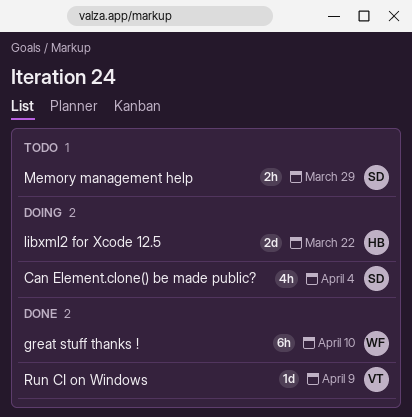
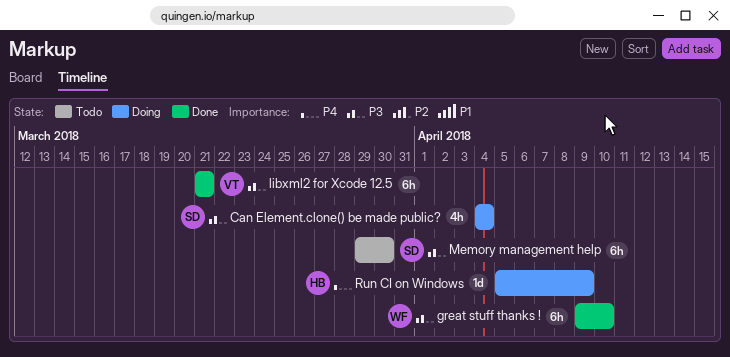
libxml2 for Xcode 12.5, status: Doing -> Done
libxml2 for Xcode 12.5, owner: HB -> VT
libxml2 for Xcode 12.5, estimate: 2d -> 6h
libxml2 for Xcode 12.5, due: Mar 22 -> Mar 21
Memory management help, estimate: 2h -> 6h
Memory management help, due: Mar 29 -> Mar 30
Run CI on Windows, status: Done -> Doing
Run CI on Windows, owner: VT -> HB

